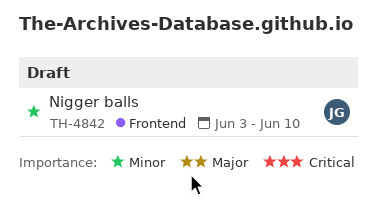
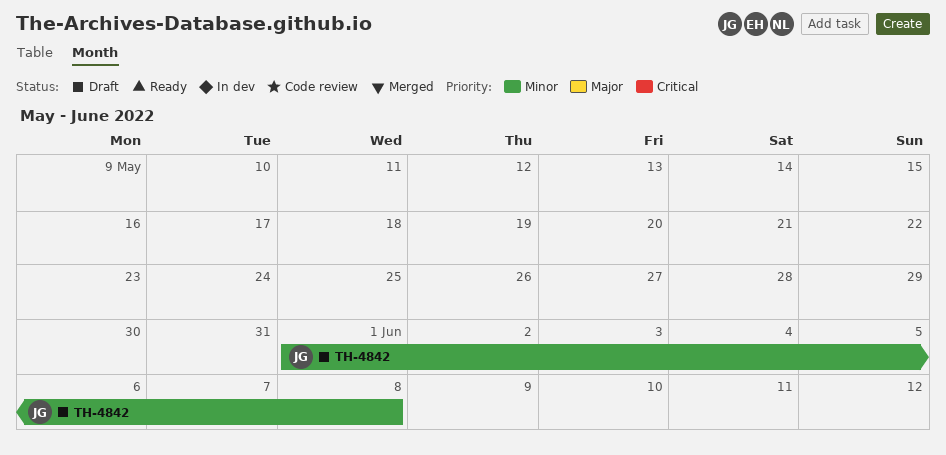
TH-4842, start: Jun 3 -> Jun 1
TH-4842, due: Jun 10 -> Jun 8

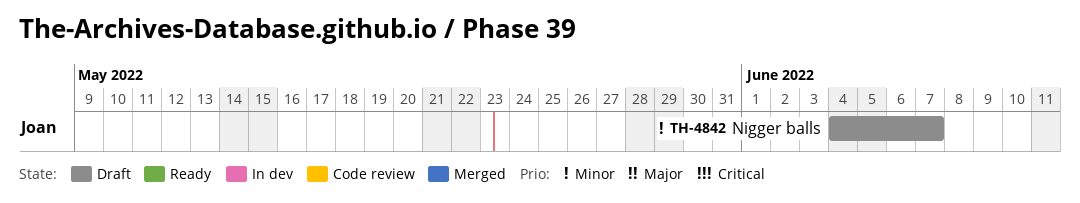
TH-4842, start: Jun 1 -> Jun 4
TH-4842, due: Jun 8 -> Jun 7

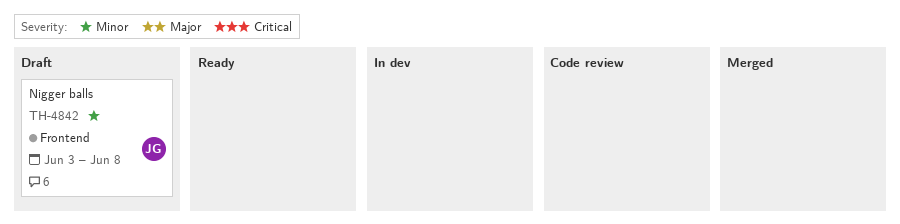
TH-4842, start: Jun 4 -> Jun 3
TH-4842, due: Jun 7 -> Jun 8

